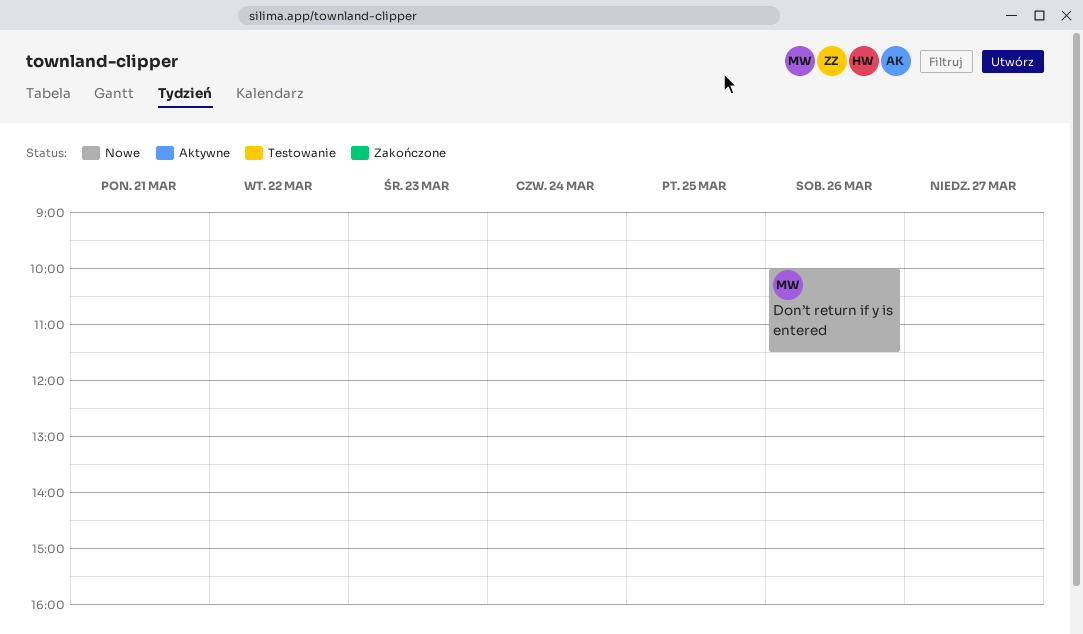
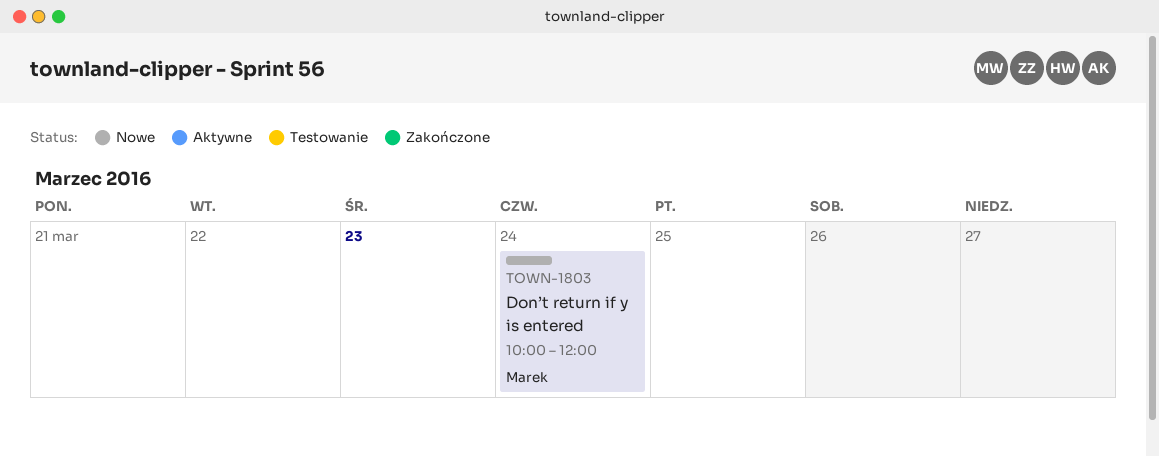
Don’t return if y is entered, day: Mar 26 -> Mar 24
Don’t return if y is entered, ends: 11:30 -> 12:00

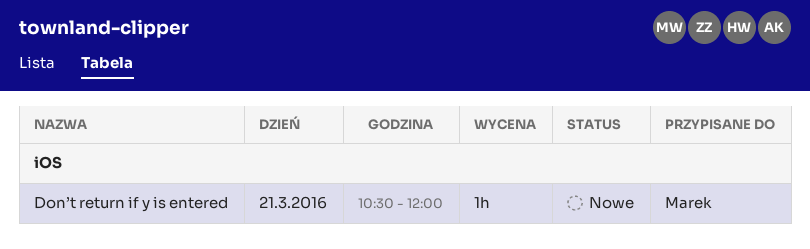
Don’t return if y is entered, day: Mar 24 -> Mar 21
Don’t return if y is entered, begins: 10:00 -> 10:30

